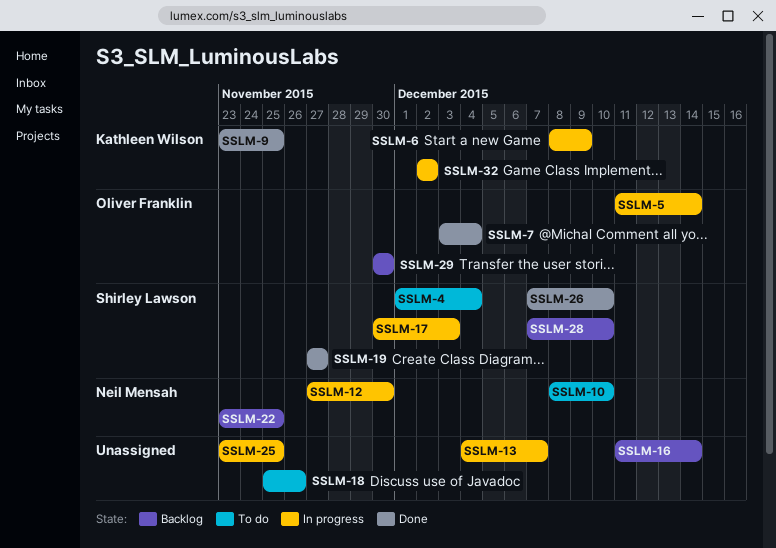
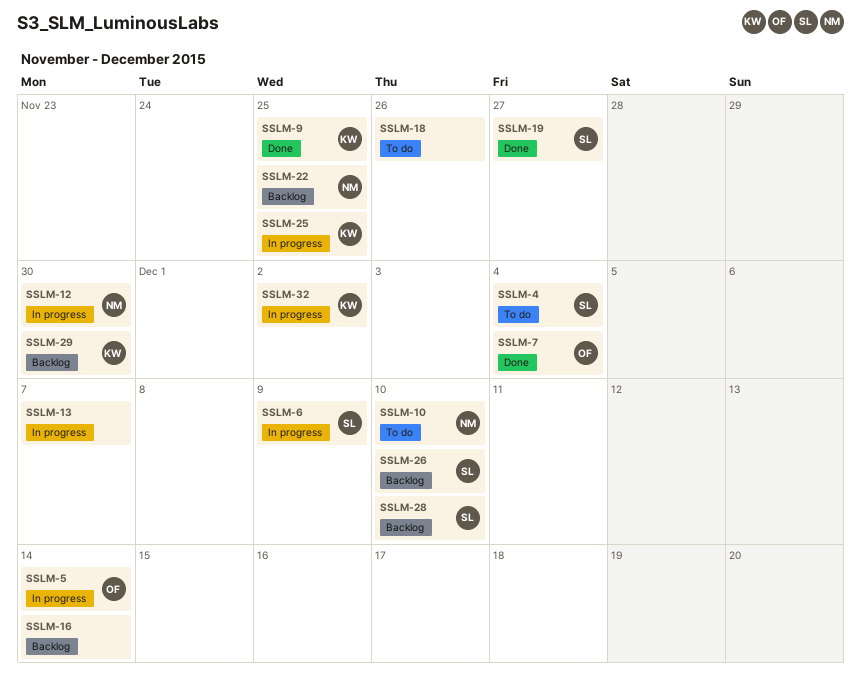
SSLM-6, owner: Kathleen Wilson -> Shirley Lawson
SSLM-17: present -> none
SSLM-25, owner: none -> Kathleen Wilson
SSLM-26, status: Done -> Backlog
SSLM-29, owner: Oliver Franklin -> Kathleen Wilson

